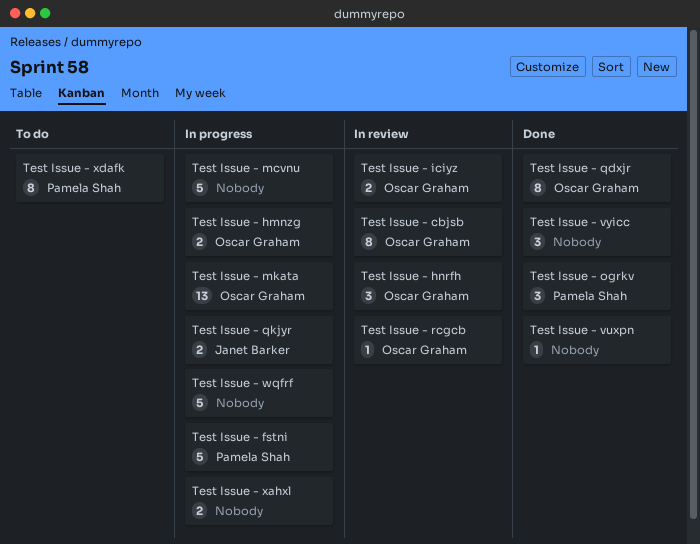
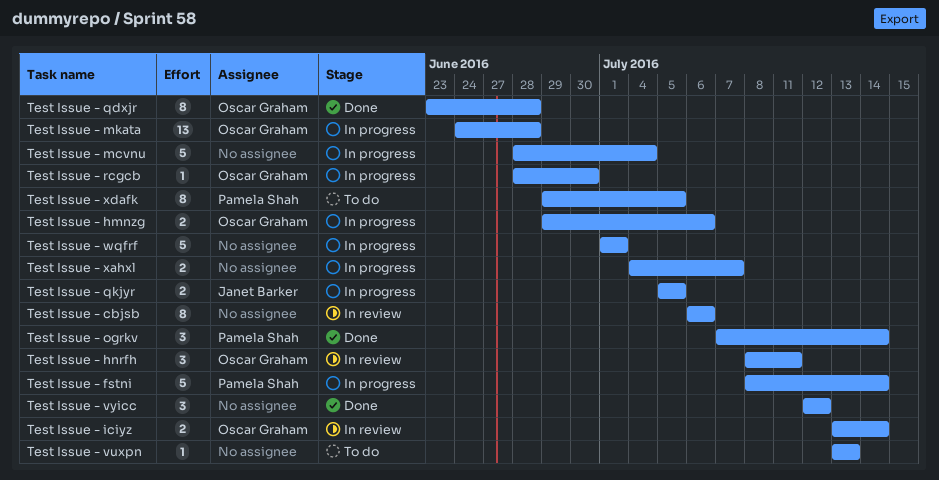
Test Issue - cbjsb, owner: Oscar Graham -> none
Test Issue - rcgcb, status: In review -> In progress
Test Issue - vuxpn, status: Done -> To do

